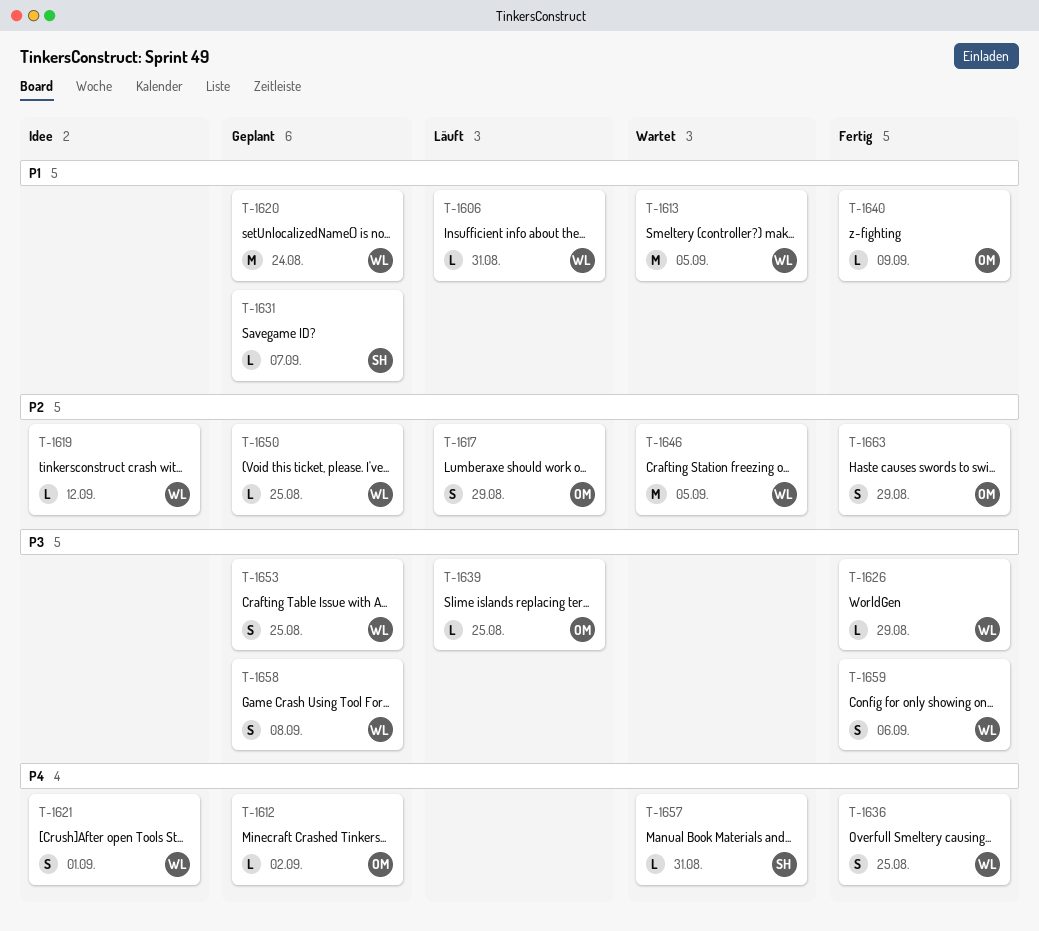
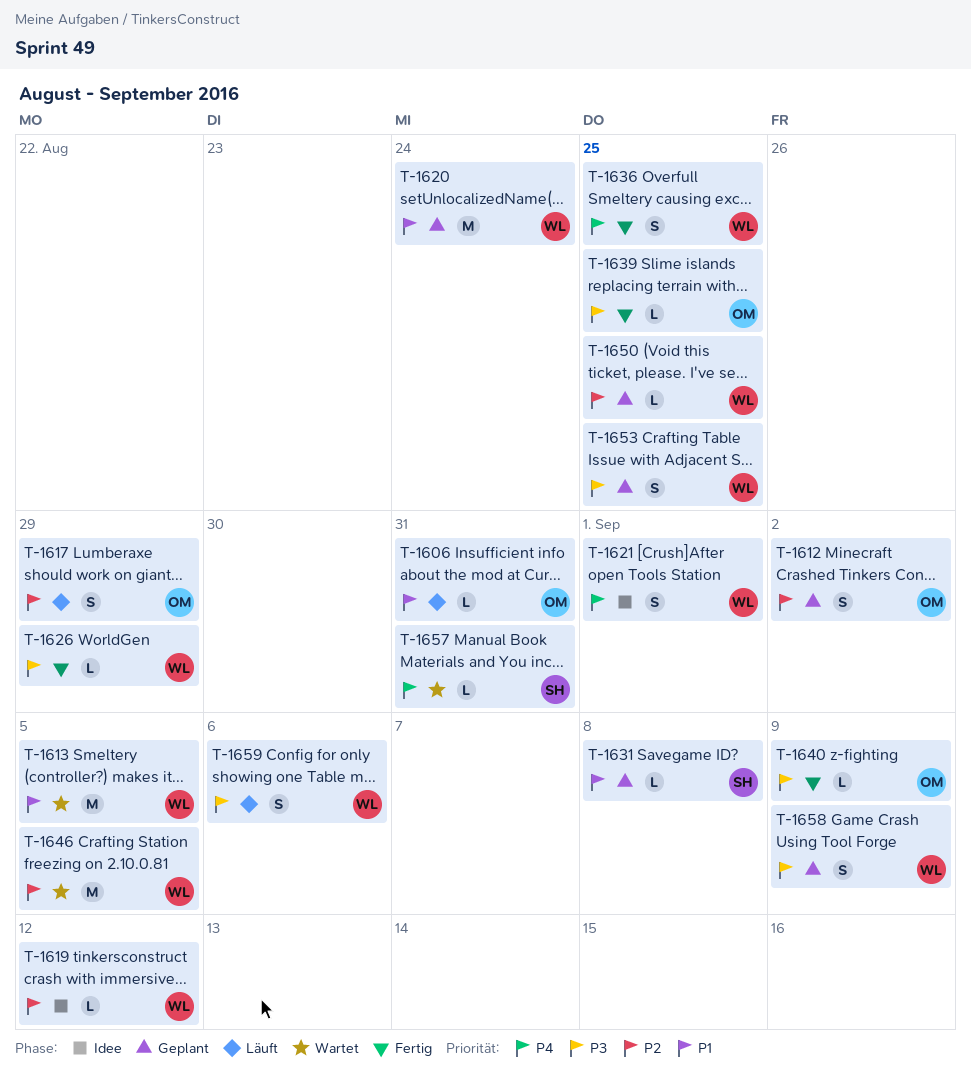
T-1606, owner: WL -> OM
T-1612, priority: P4 -> P2
T-1612, estimate: L -> S
T-1631, due: Sep 7 -> Sep 8
T-1639, status: Läuft -> Fertig
T-1640, priority: P1 -> P3
T-1658, due: Sep 8 -> Sep 9
T-1659, status: Fertig -> Läuft
T-1663: present -> none

